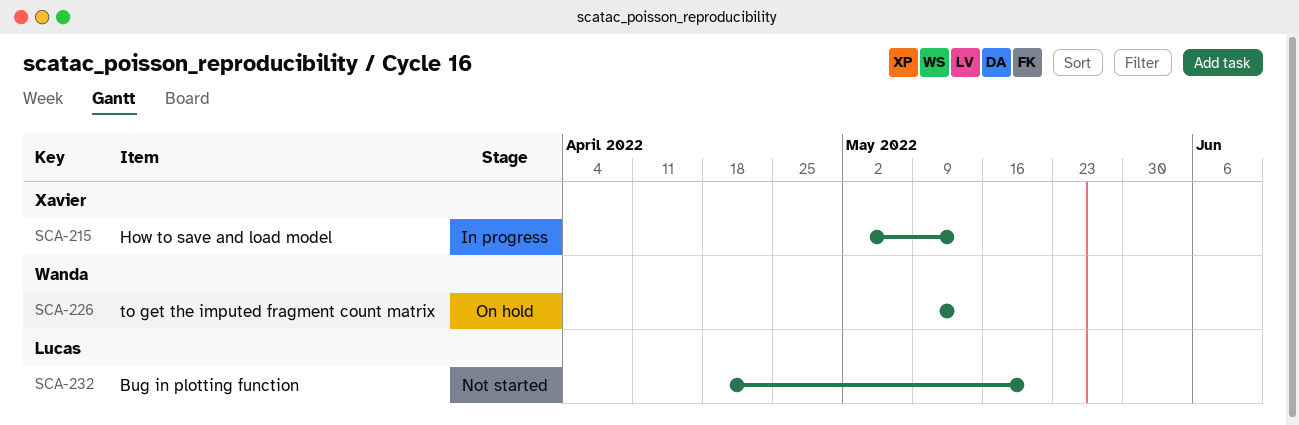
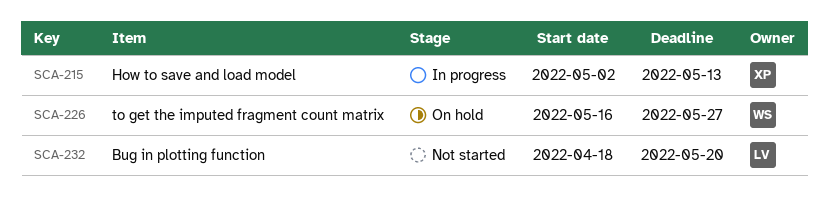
SCA-226, start: May 9 -> May 16
SCA-226, due: May 13 -> May 27

